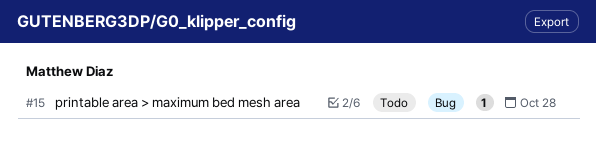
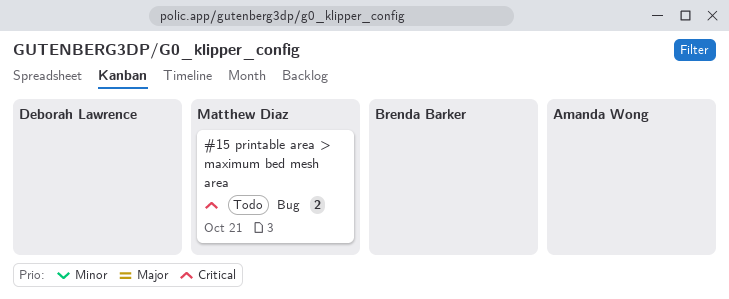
#15, estimate: 1 -> 2
#15, due: Oct 28 -> Oct 21

